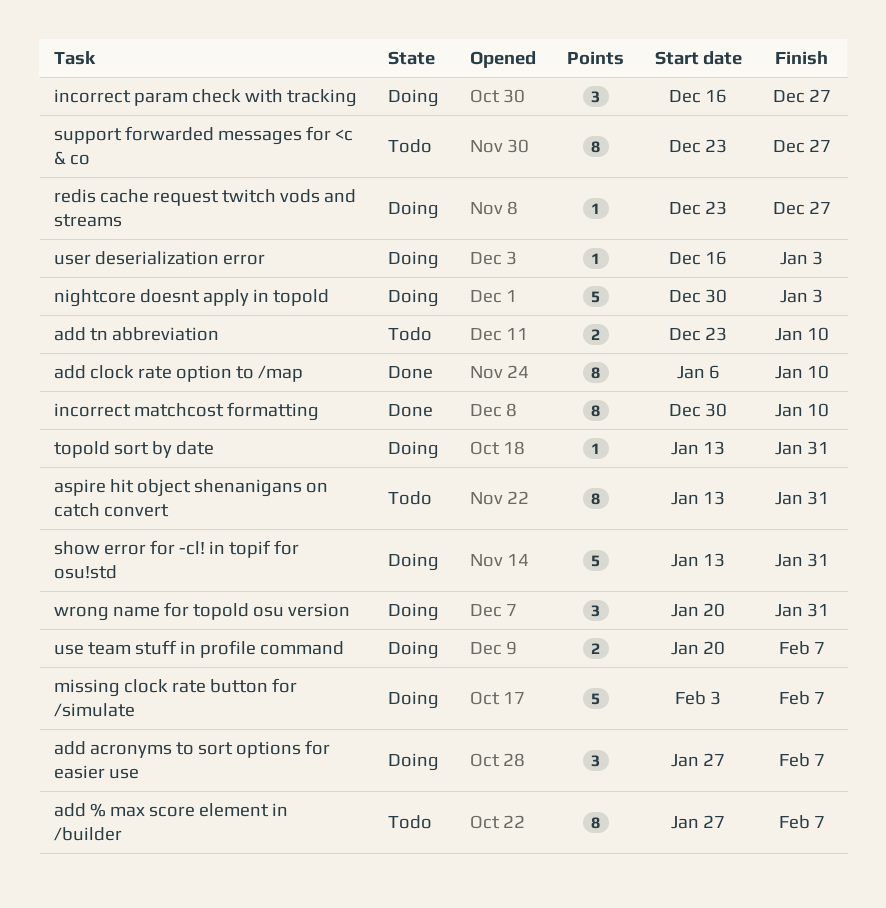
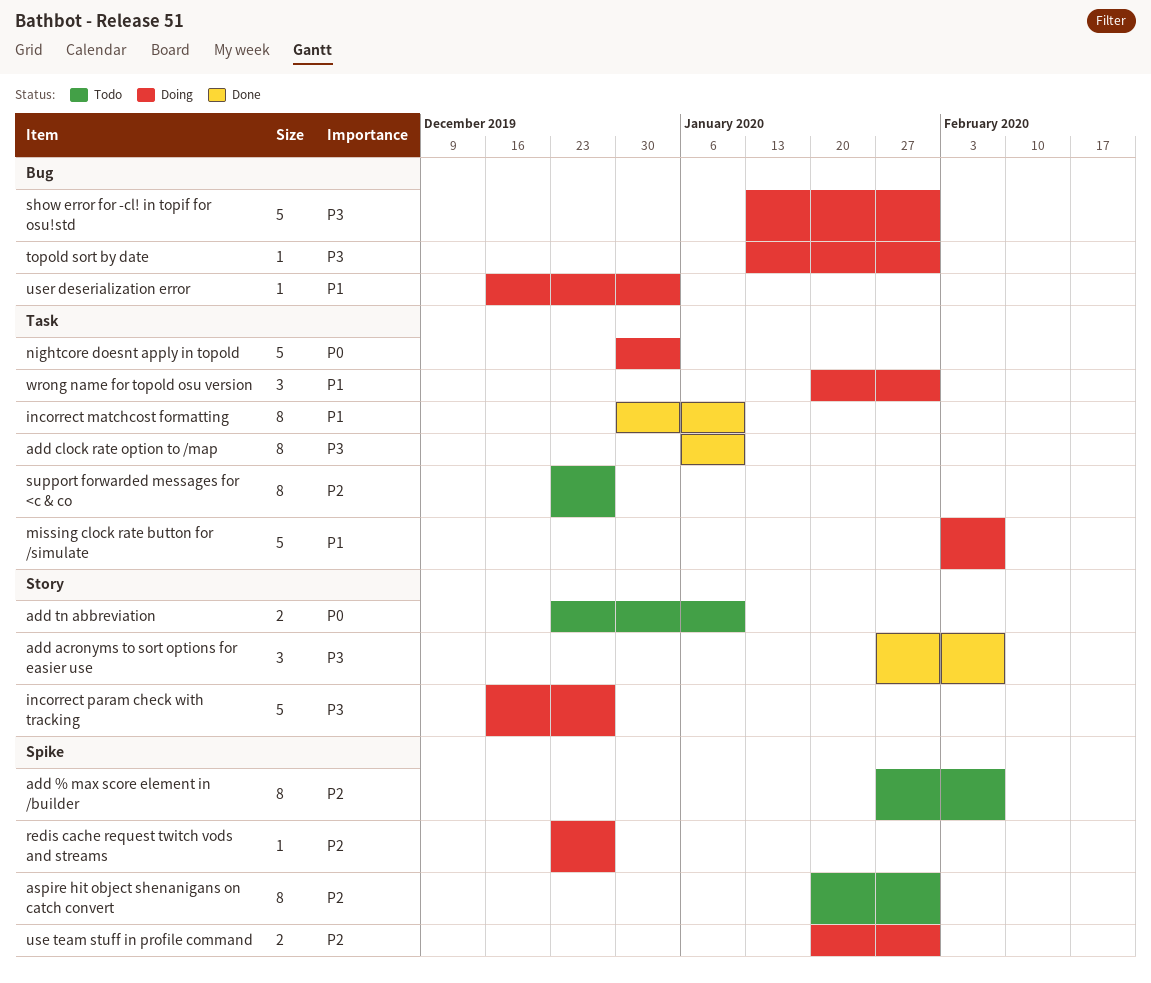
add acronyms to sort options for easier use, status: Doing -> Done
aspire hit object shenanigans on catch convert, start: Jan 13 -> Jan 20
incorrect param check with tracking, estimate: 3 -> 5
use team stuff in profile command, due: Feb 7 -> Jan 31

